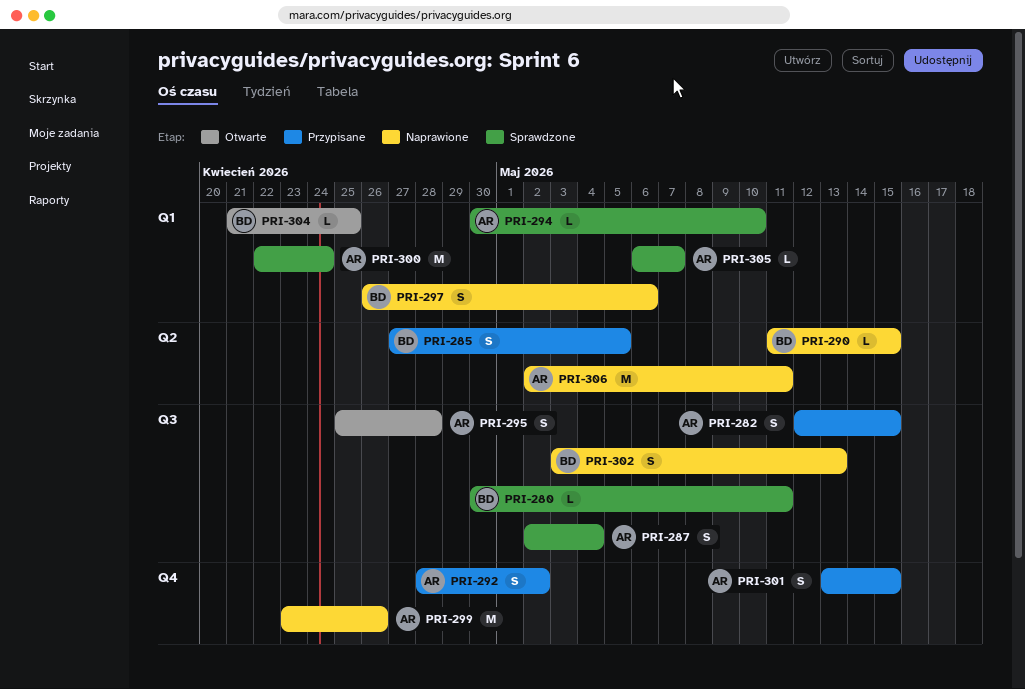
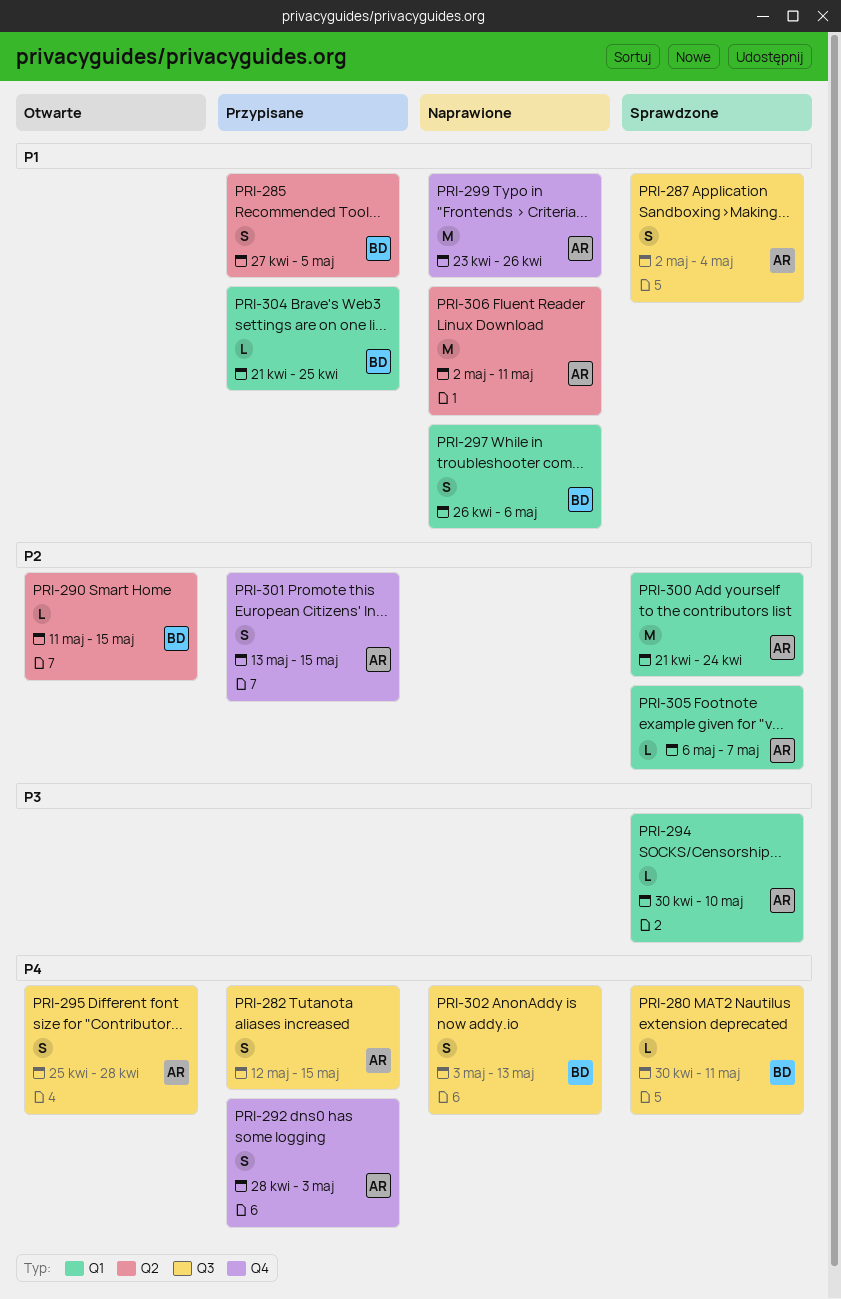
PRI-290, status: Naprawione -> Otwarte
PRI-292, due: May 2 -> May 3
PRI-300, start: Apr 22 -> Apr 21
PRI-304, status: Otwarte -> Przypisane

